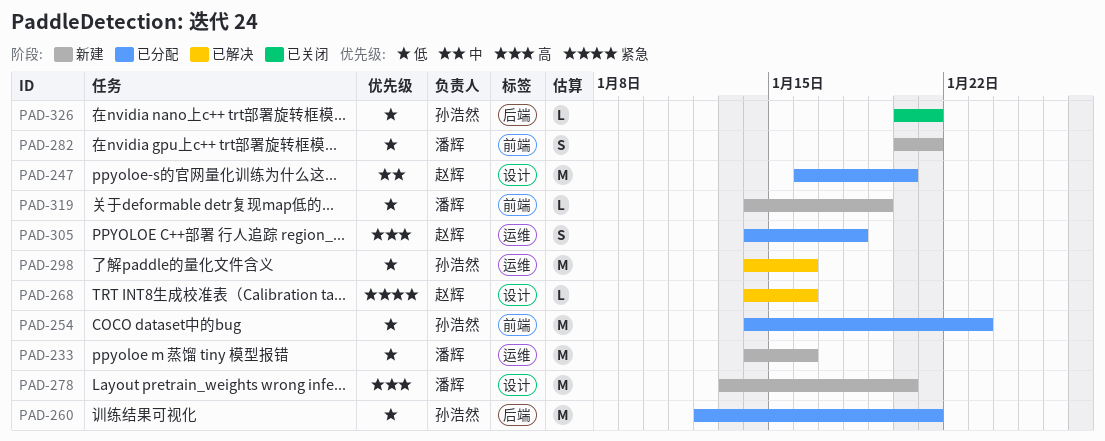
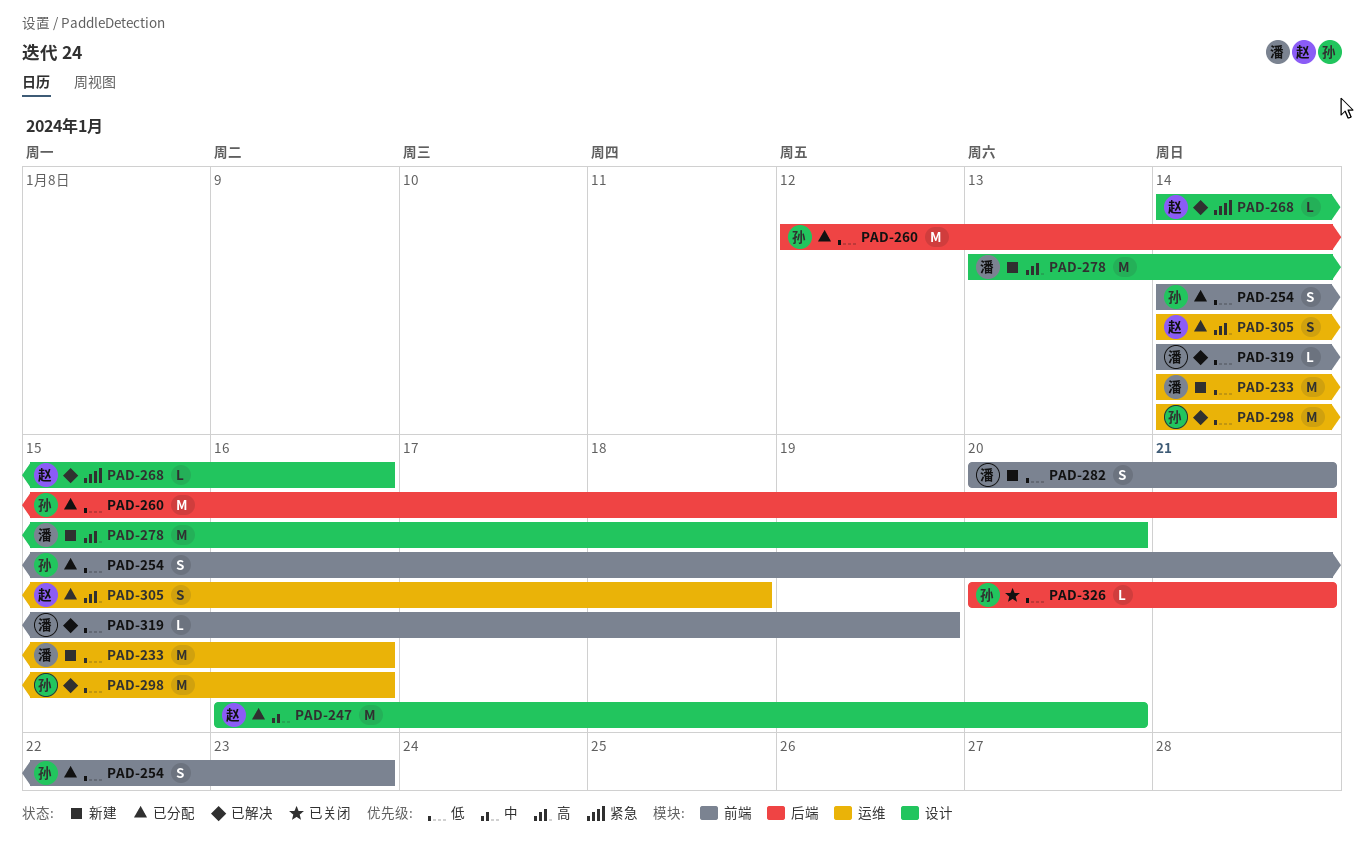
PAD-254, estimate: M -> S
PAD-319, status: 新建 -> 已解决

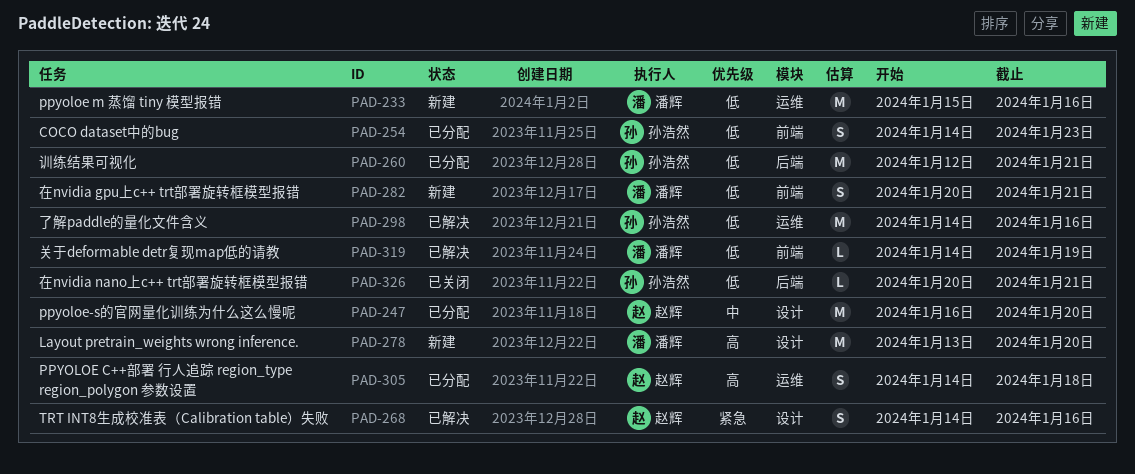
PAD-233, start: Jan 14 -> Jan 15
PAD-268, estimate: L -> S

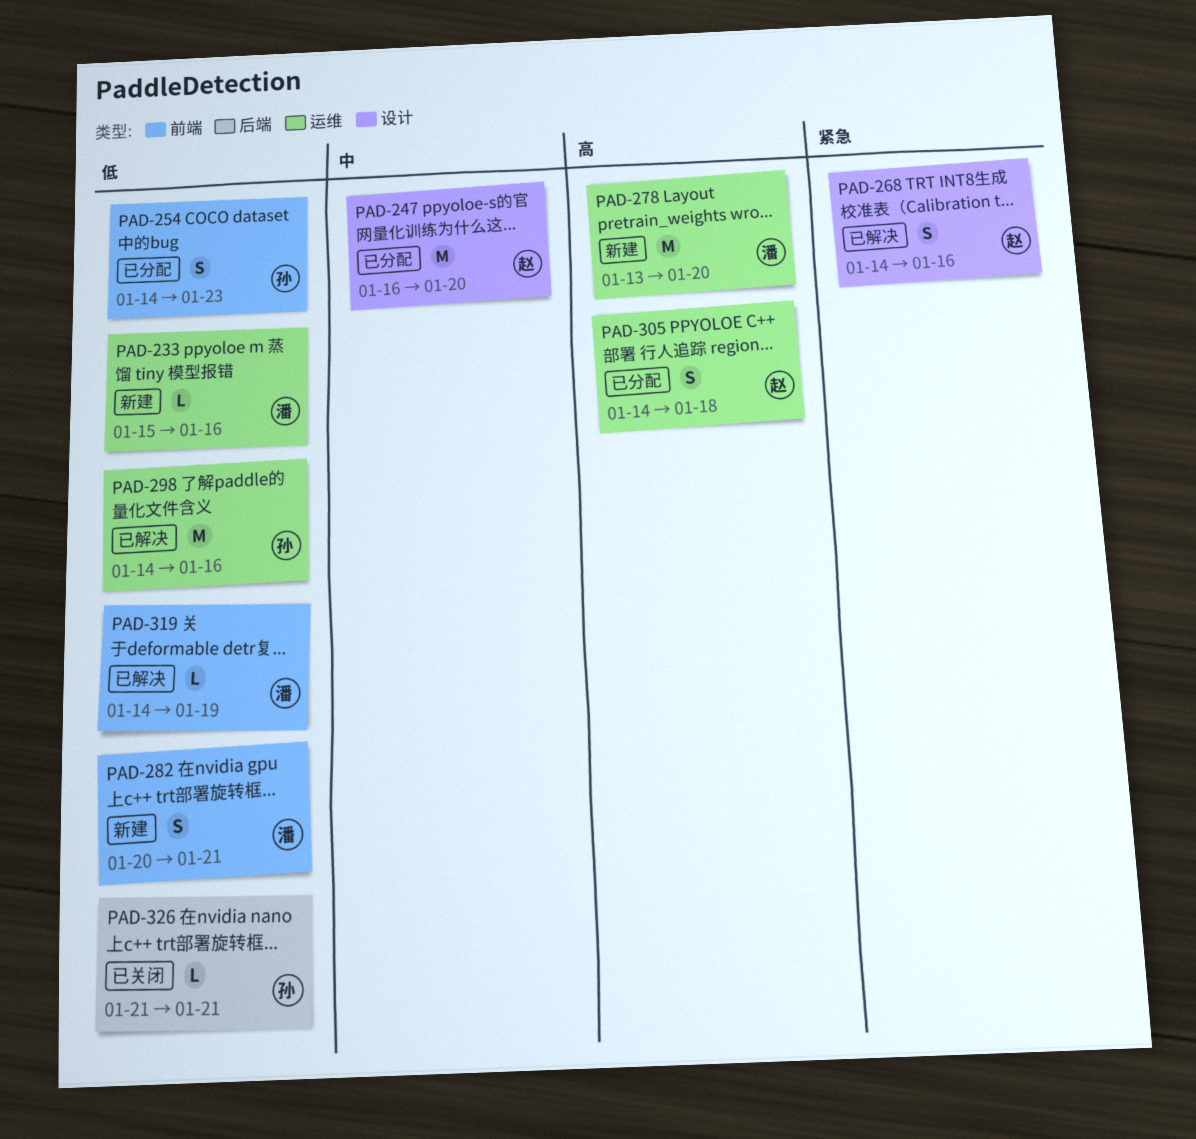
PAD-233, estimate: M -> L
PAD-260: present -> none
PAD-278, label: 设计 -> 运维
PAD-326, start: Jan 20 -> Jan 21

